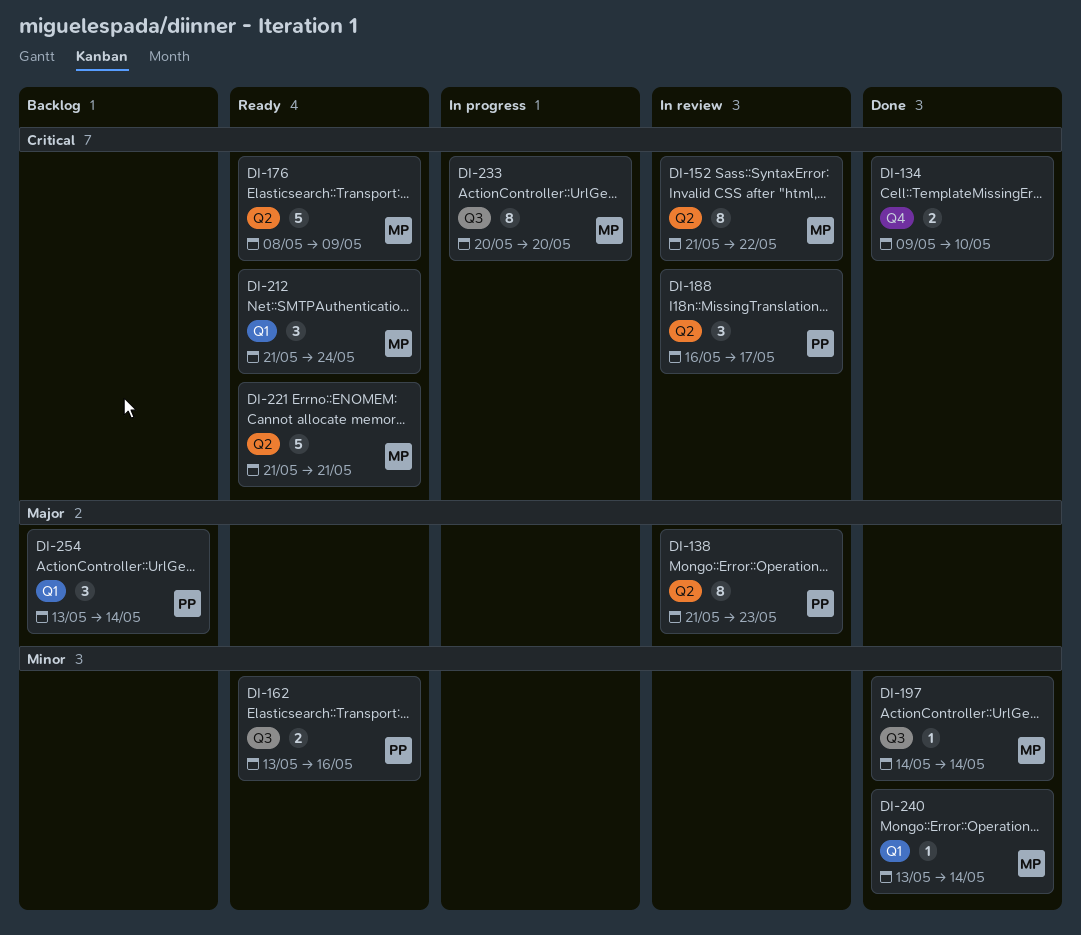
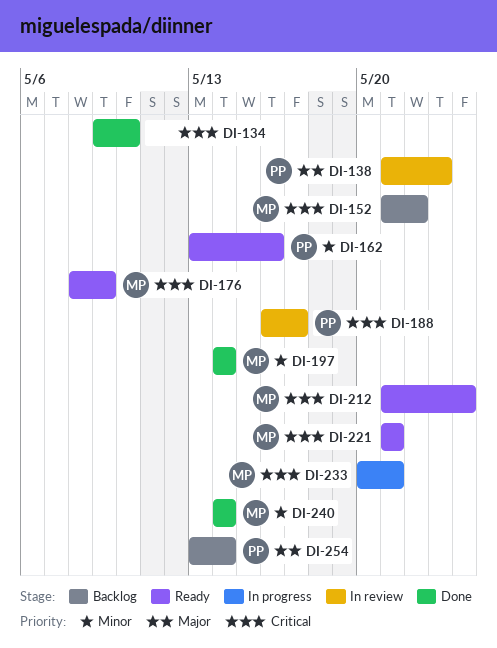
DI-152, status: In review -> Backlog
DI-233, due: May 20 -> May 21
DI-240, start: May 13 -> May 14

